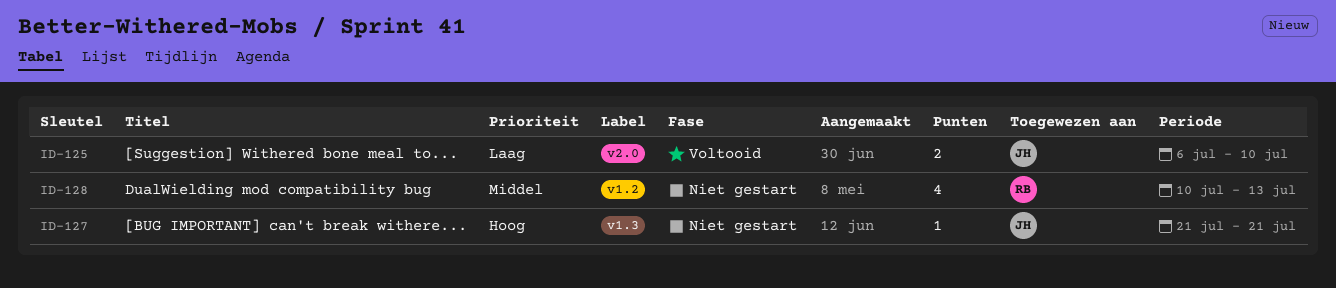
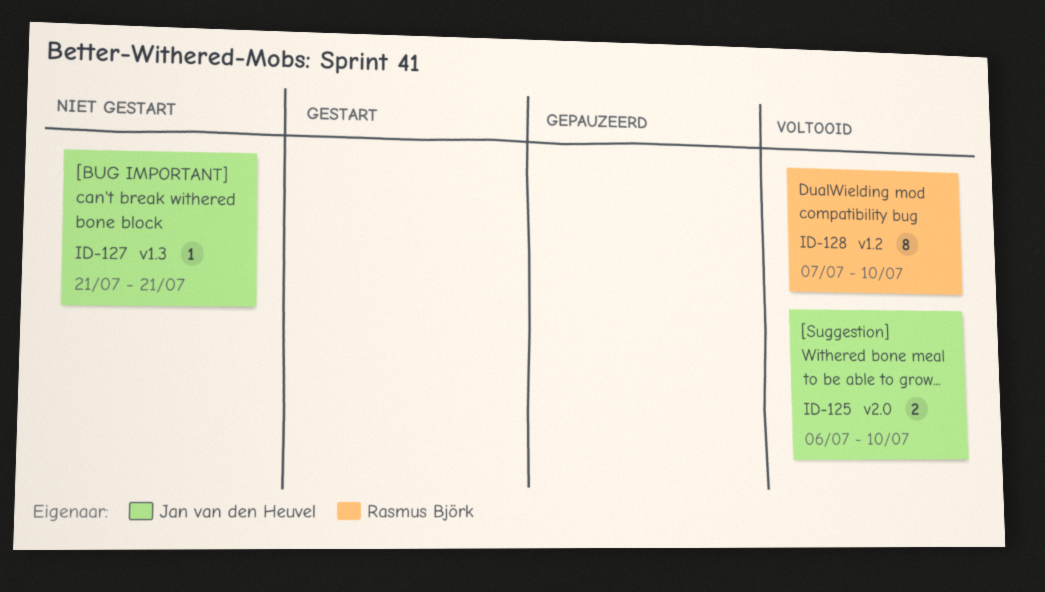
ID-128, status: Niet gestart -> Voltooid
ID-128, estimate: 4 -> 8
ID-128, start: Jul 10 -> Jul 7
ID-128, due: Jul 13 -> Jul 10

